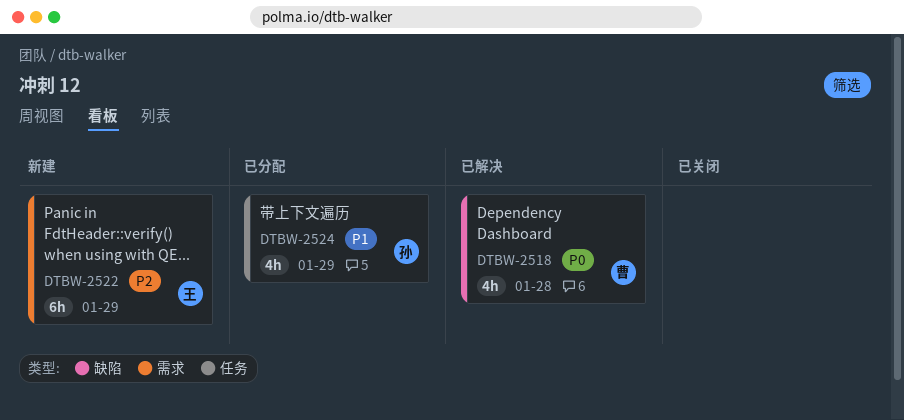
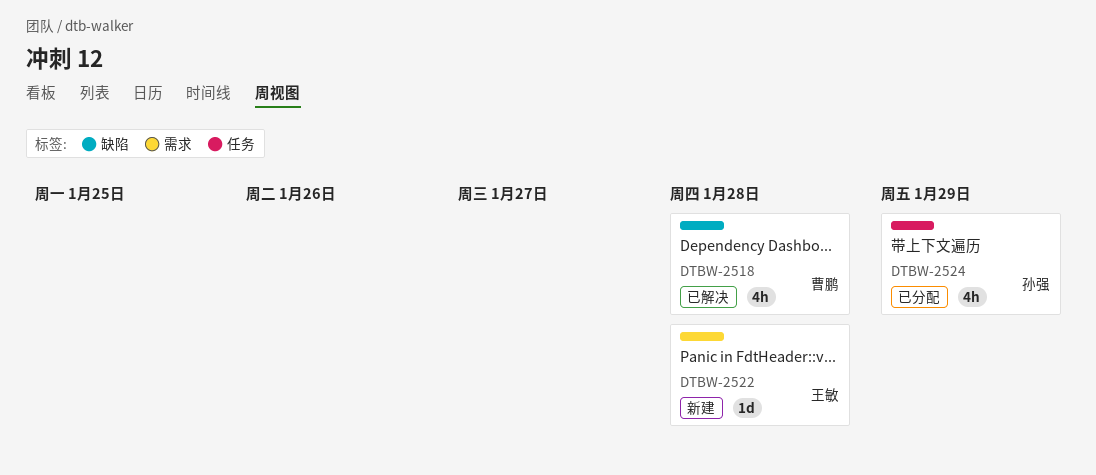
DTBW-2522, estimate: 6h -> 1d
DTBW-2522, due: Jan 29 -> Jan 28

